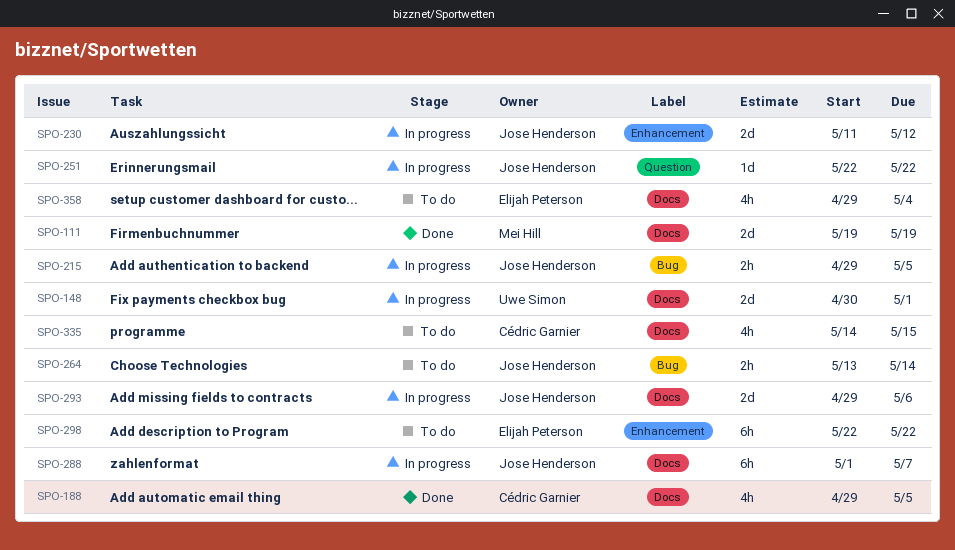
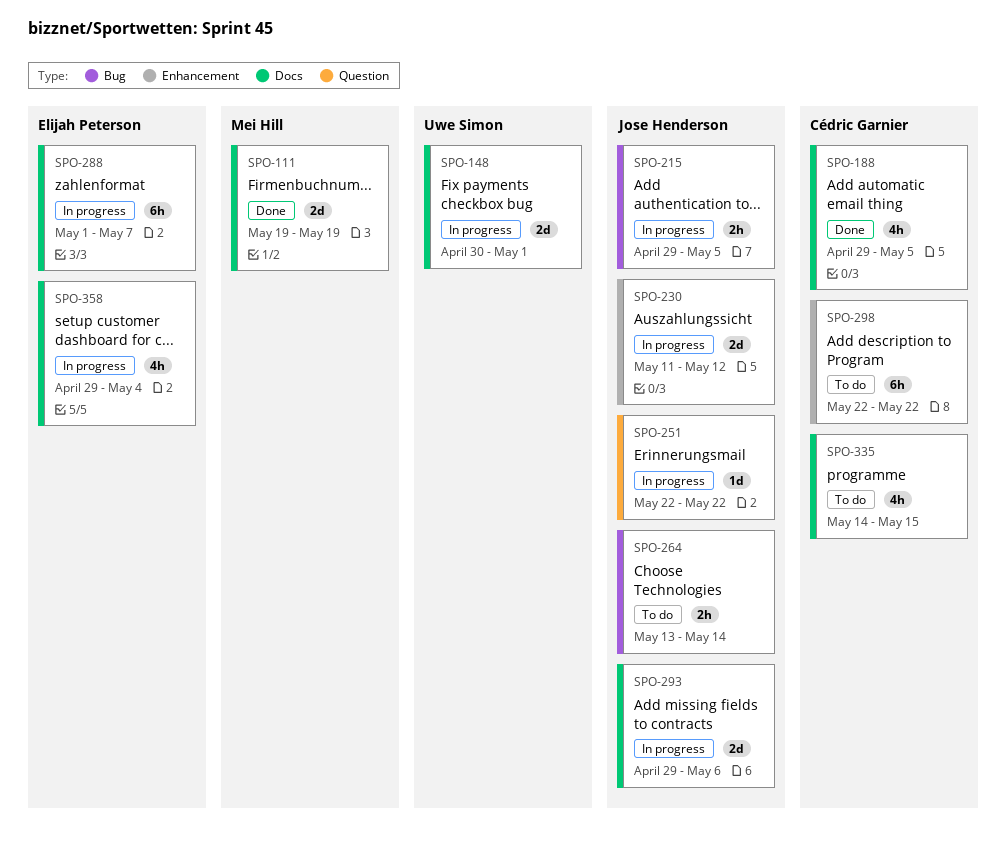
SPO-288, owner: Jose Henderson -> Elijah Peterson
SPO-298, owner: Elijah Peterson -> Cédric Garnier
SPO-358, status: To do -> In progress

